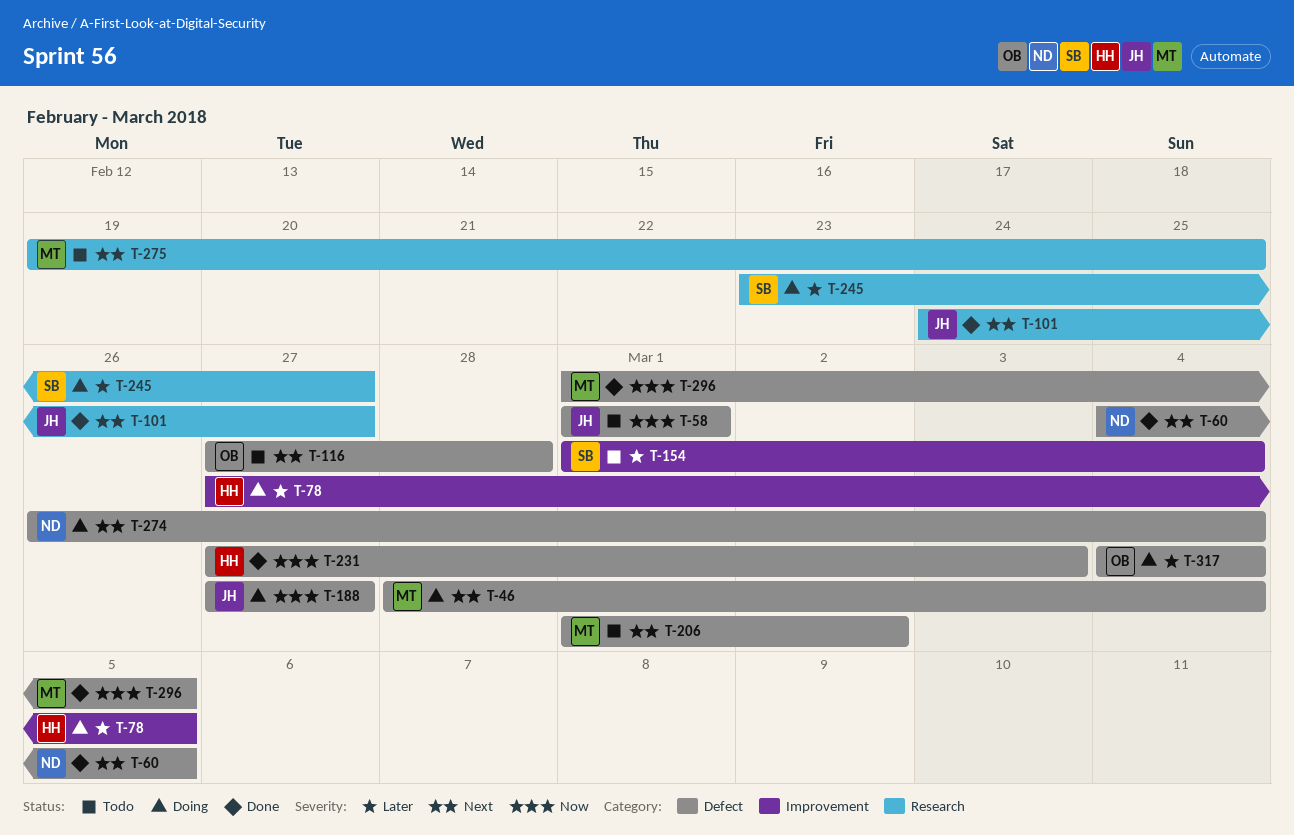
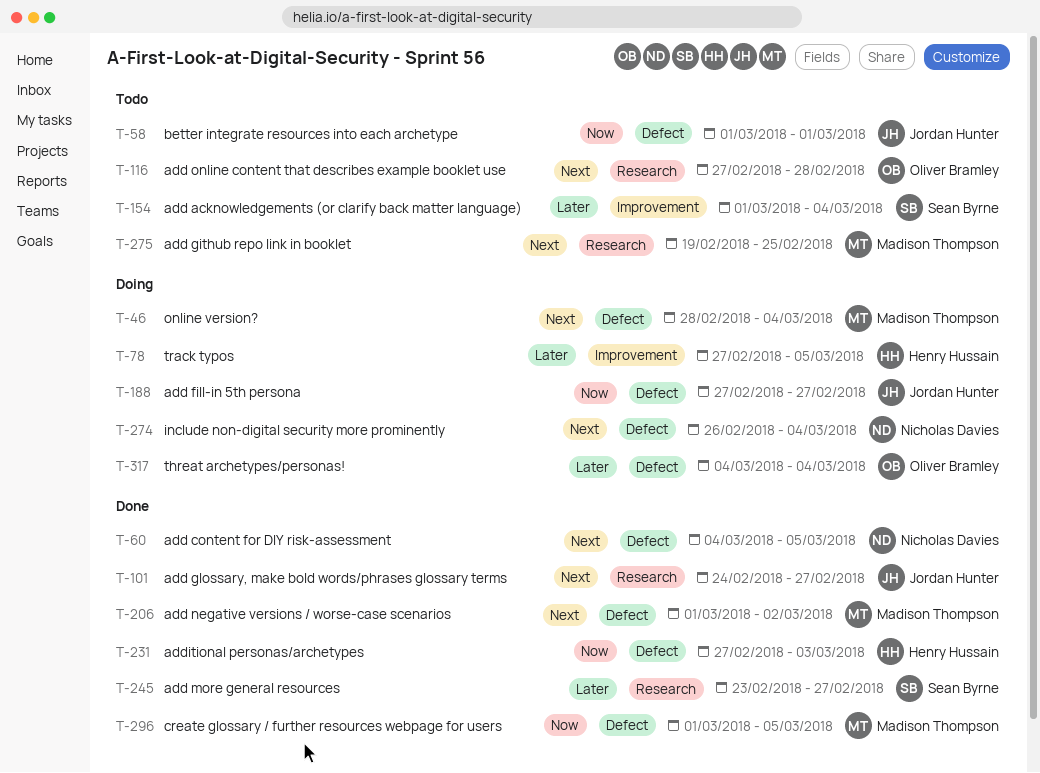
T-116, label: Defect -> Research
T-206, status: Todo -> Done
T-245, status: Doing -> Done

